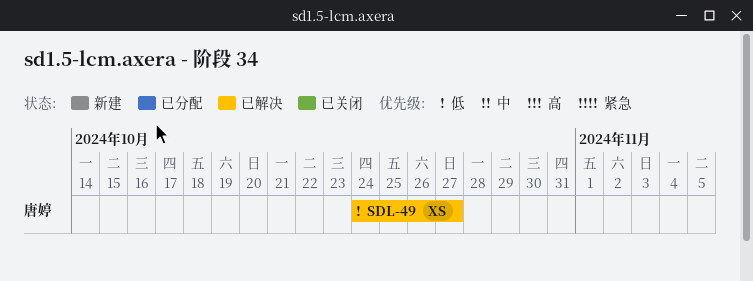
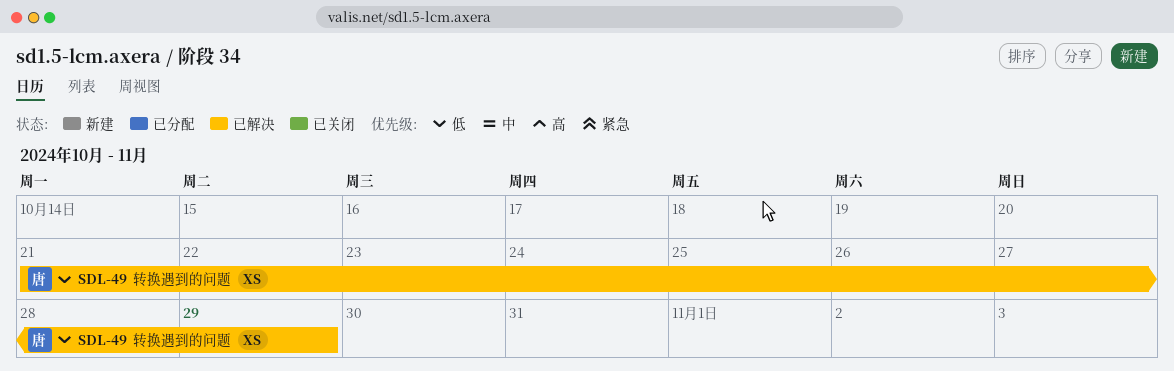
SDL-49, start: Oct 24 -> Oct 21
SDL-49, due: Oct 27 -> Oct 29

